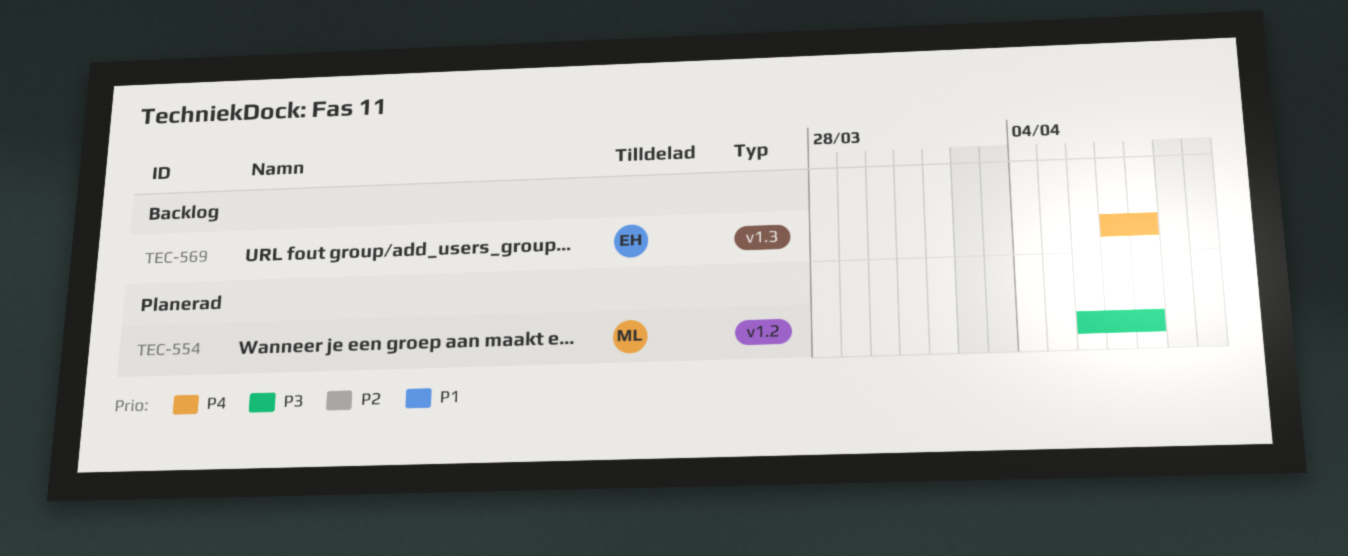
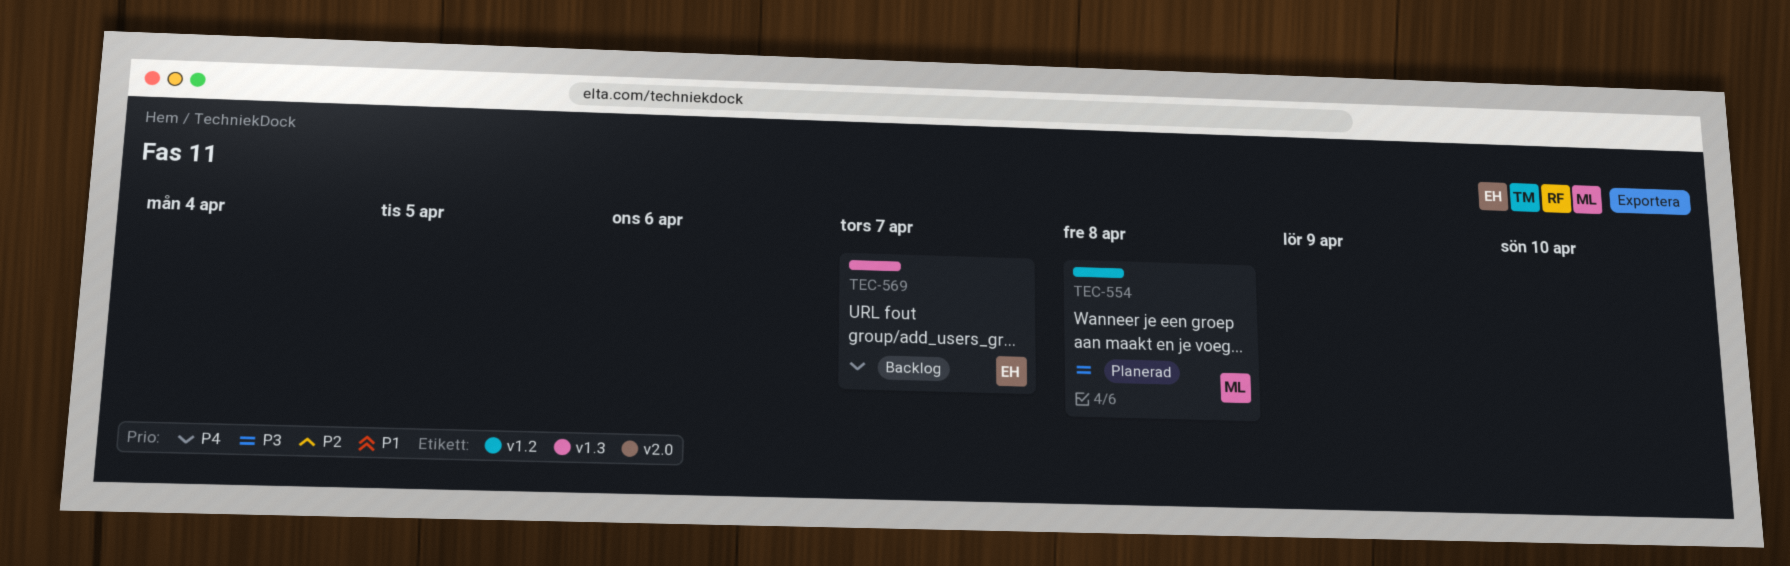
TEC-569, due: Apr 8 -> Apr 7

